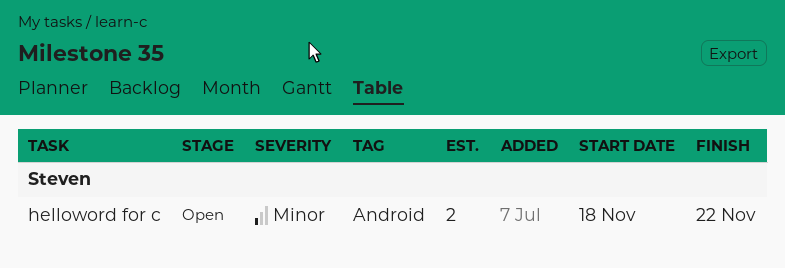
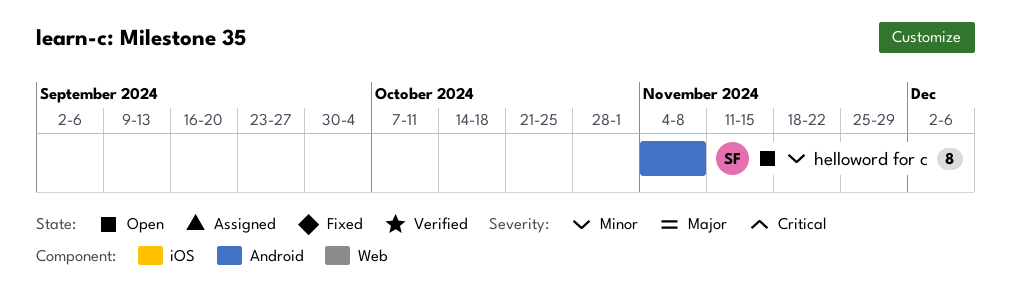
helloword for c, estimate: 2 -> 8
helloword for c, start: Nov 18 -> Nov 4
helloword for c, due: Nov 22 -> Nov 8

